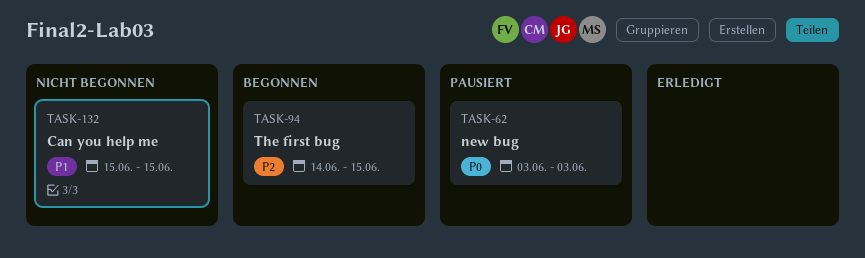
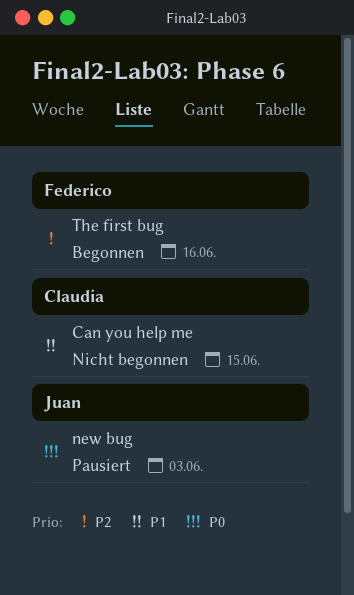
The first bug, due: Jun 15 -> Jun 16

